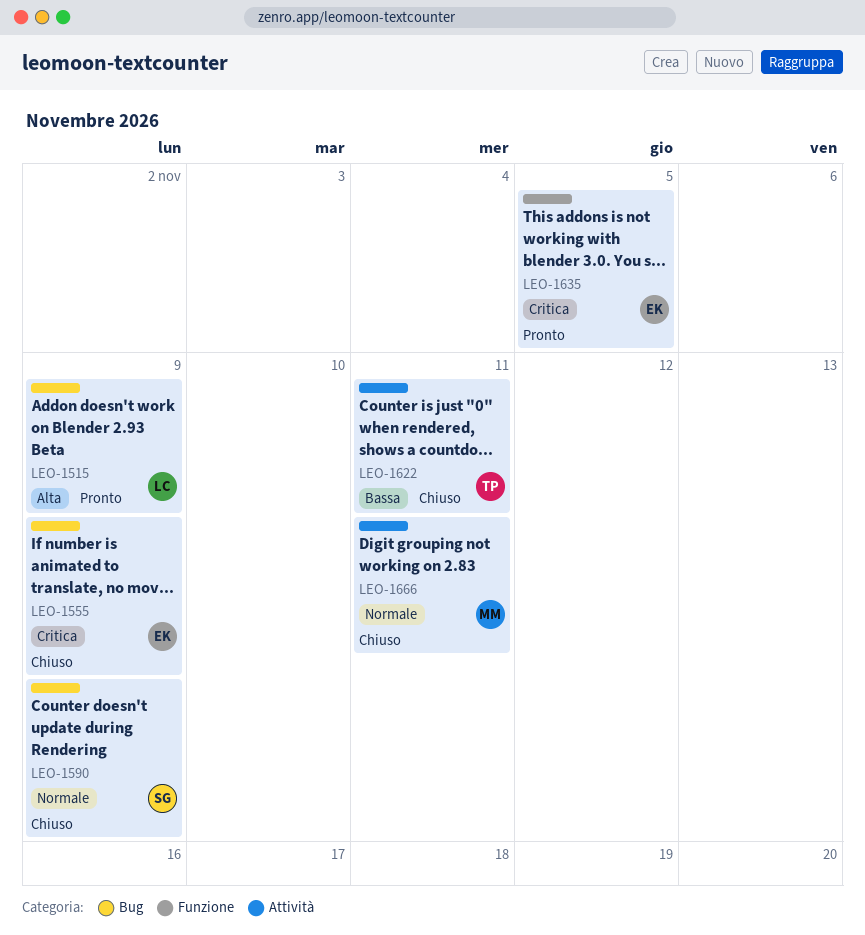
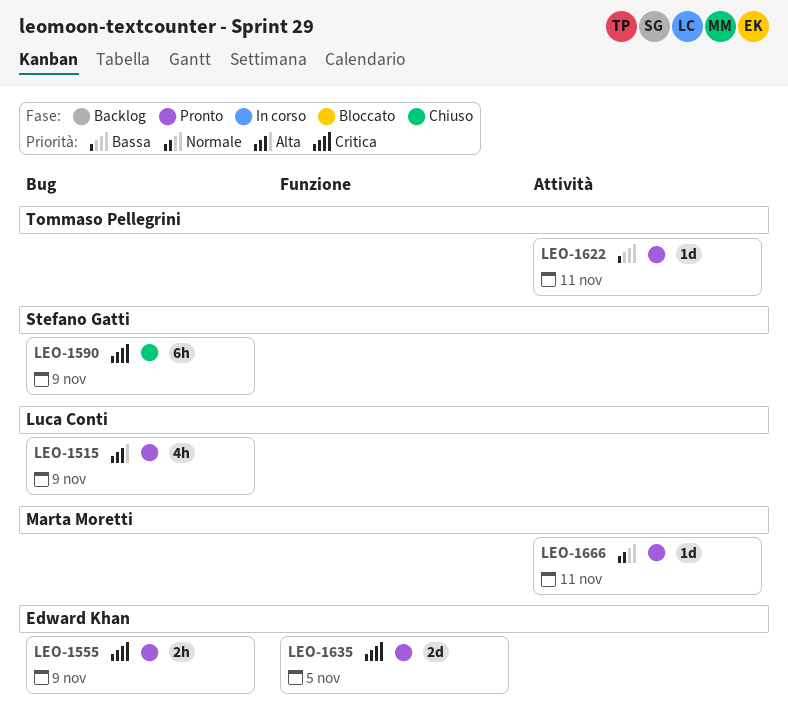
LEO-1555, status: Chiuso -> Pronto
LEO-1590, priority: Normale -> Critica
LEO-1622, status: Chiuso -> Pronto
LEO-1666, status: Chiuso -> Pronto

